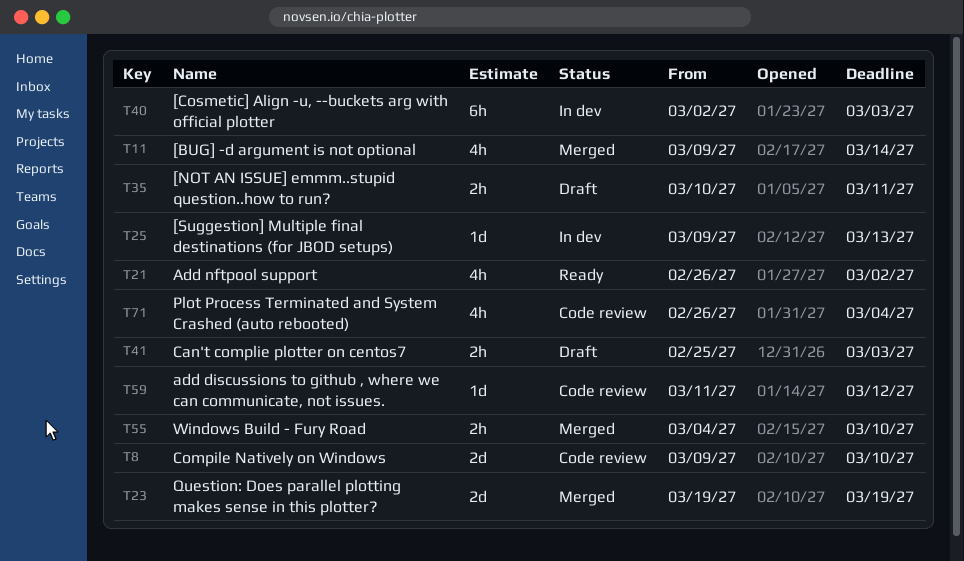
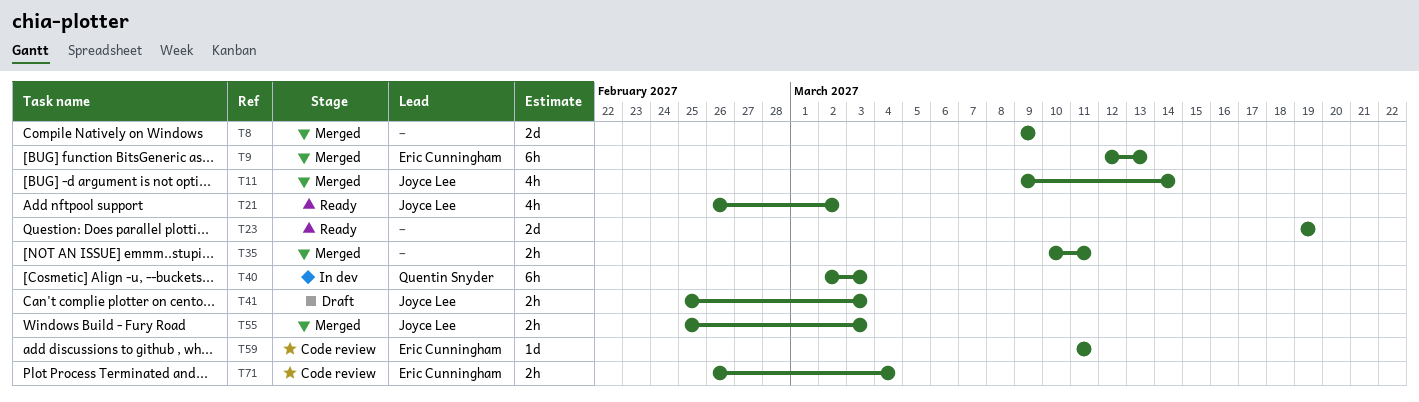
T8, status: Code review -> Merged
T8, due: Mar 10 -> Mar 9
T9: none -> present
T23, status: Merged -> Ready
T25: present -> none
T35, status: Draft -> Merged
T55, start: Mar 4 -> Feb 25
T55, due: Mar 10 -> Mar 3
T59, due: Mar 12 -> Mar 11
T71, estimate: 4h -> 2h

